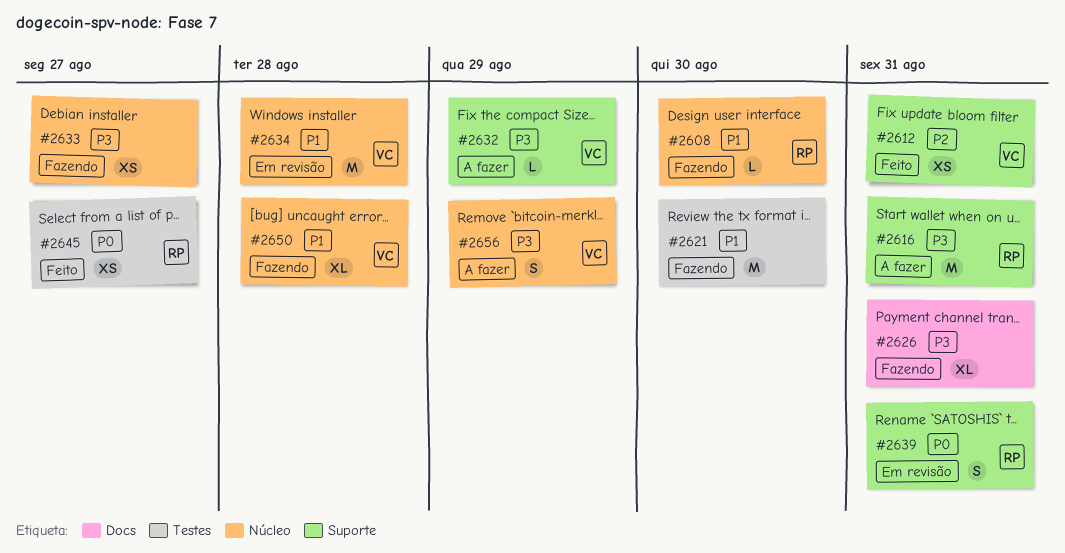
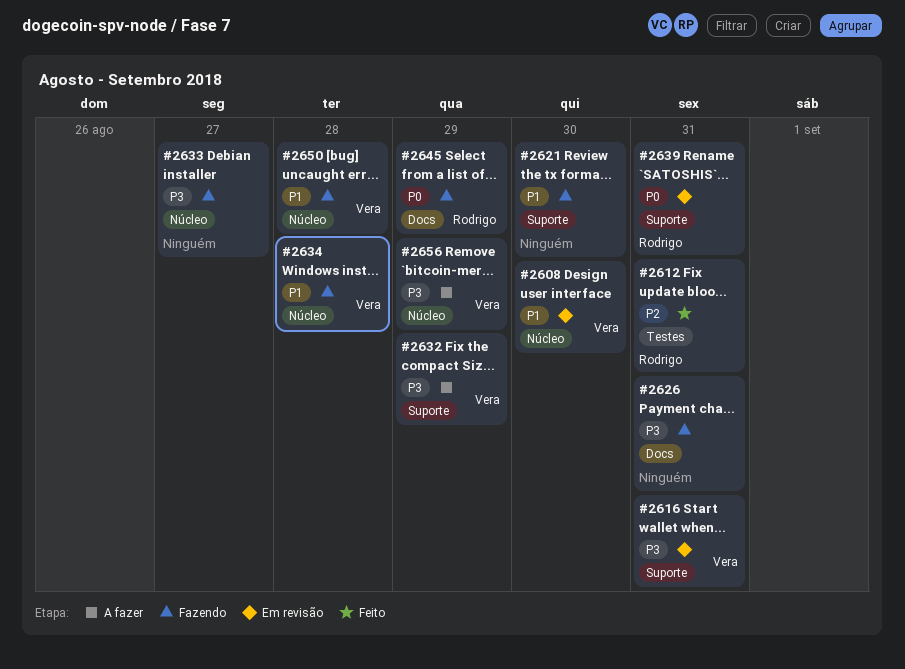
#2608, status: Fazendo -> Em revisão
#2608, owner: Rodrigo -> Vera
#2612, owner: Vera -> Rodrigo
#2612, label: Suporte -> Testes
#2616, status: A fazer -> Em revisão
#2616, owner: Rodrigo -> Vera
#2621, label: Testes -> Suporte
#2634, status: Em revisão -> Fazendo
#2645, status: Feito -> Fazendo
#2645, label: Testes -> Docs
#2645, due: Aug 27 -> Aug 29

